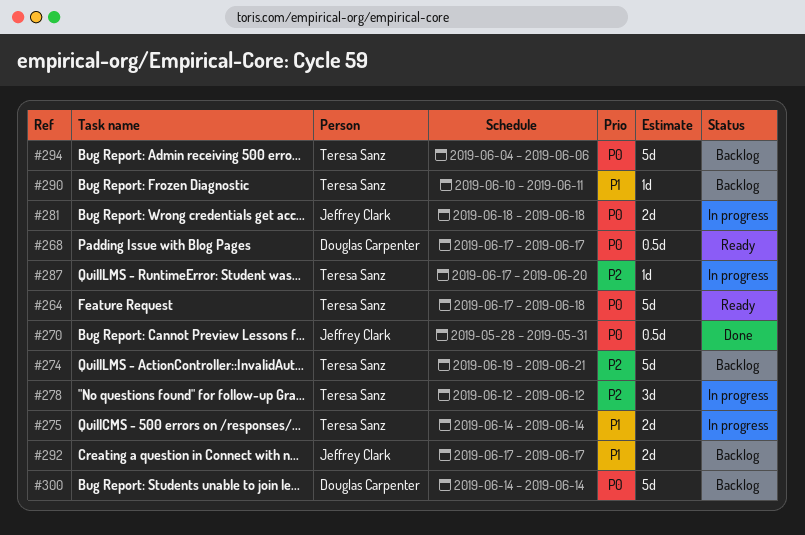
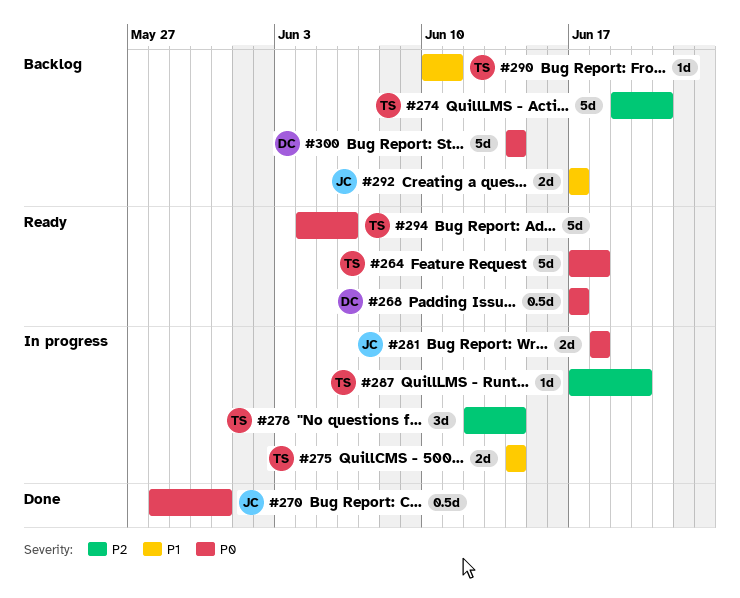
#278, due: Jun 12 -> Jun 14
#294, status: Backlog -> Ready

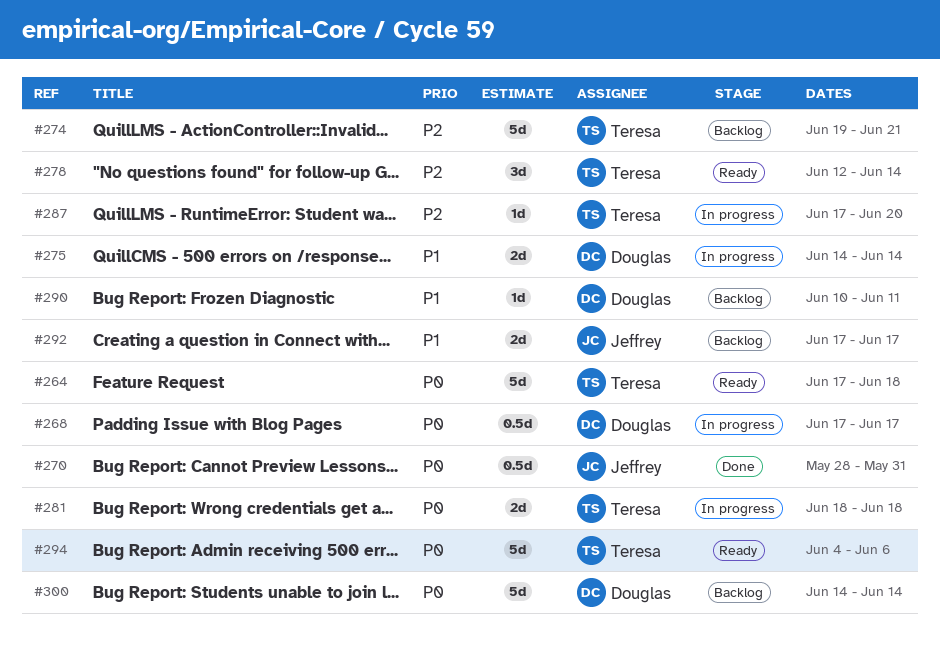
#268, status: Ready -> In progress
#275, owner: Teresa -> Douglas
#278, status: In progress -> Ready
#281, owner: Jeffrey -> Teresa
#290, owner: Teresa -> Douglas

